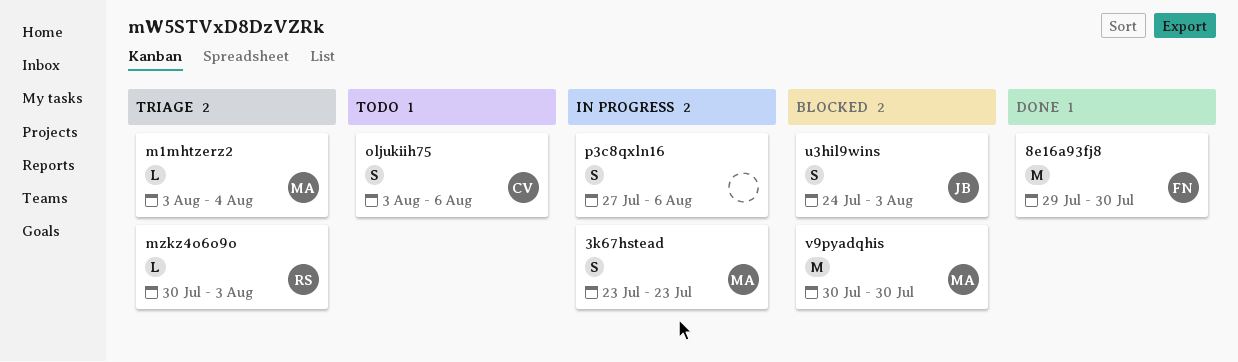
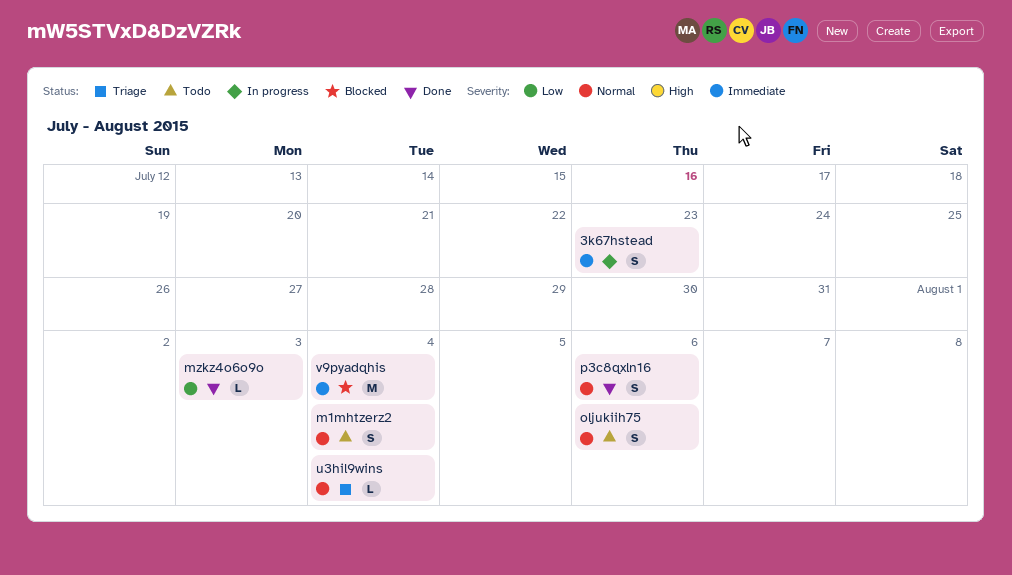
8e16a93fj8: present -> none
m1mhtzerz2, status: Triage -> Todo
m1mhtzerz2, estimate: L -> S
mzkz4o6o9o, status: Triage -> Done
p3c8qxln16, status: In progress -> Done
u3hil9wins, status: Blocked -> Triage
u3hil9wins, estimate: S -> L
u3hil9wins, due: Aug 3 -> Aug 4
v9pyadqhis, due: Jul 30 -> Aug 4

